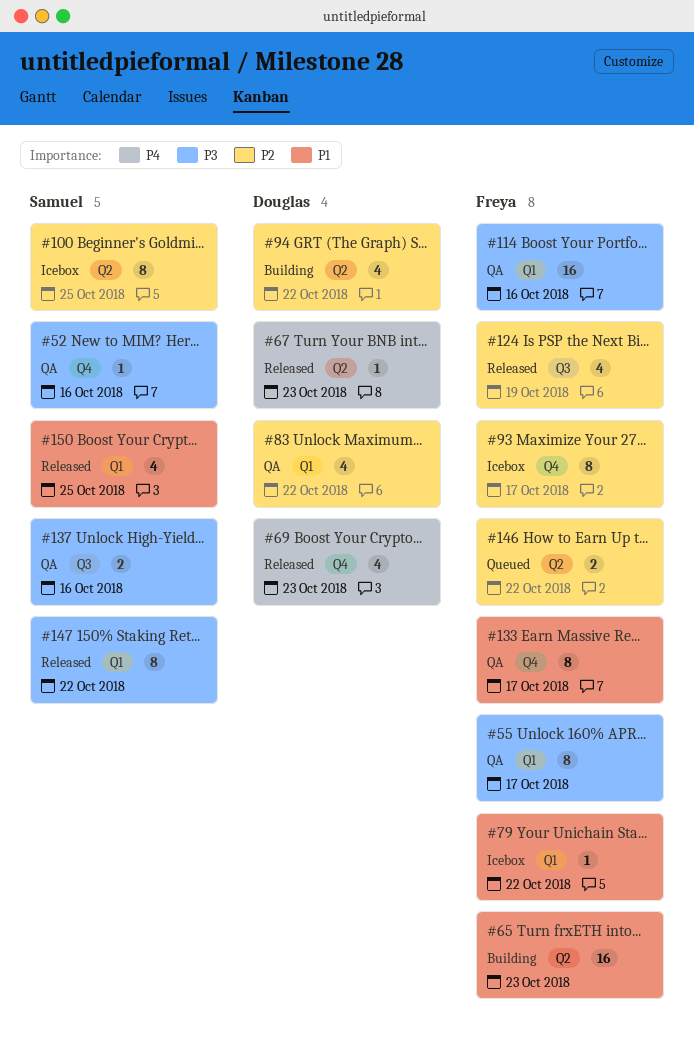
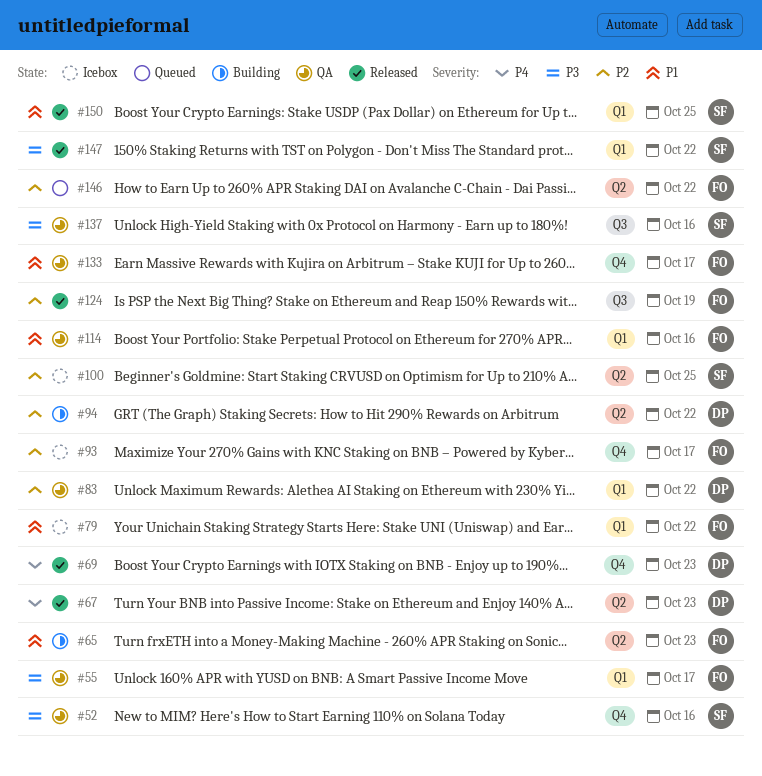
#114, priority: P3 -> P1

